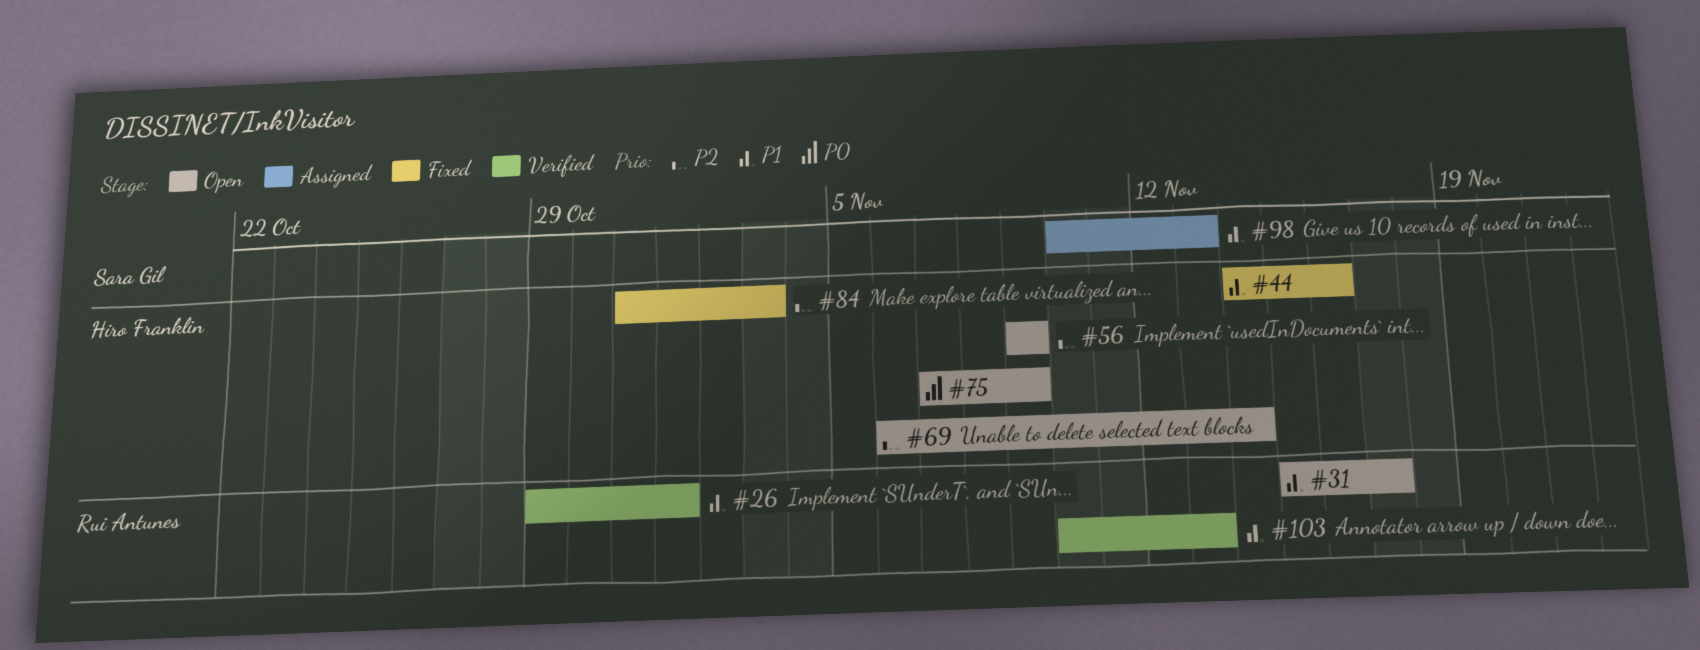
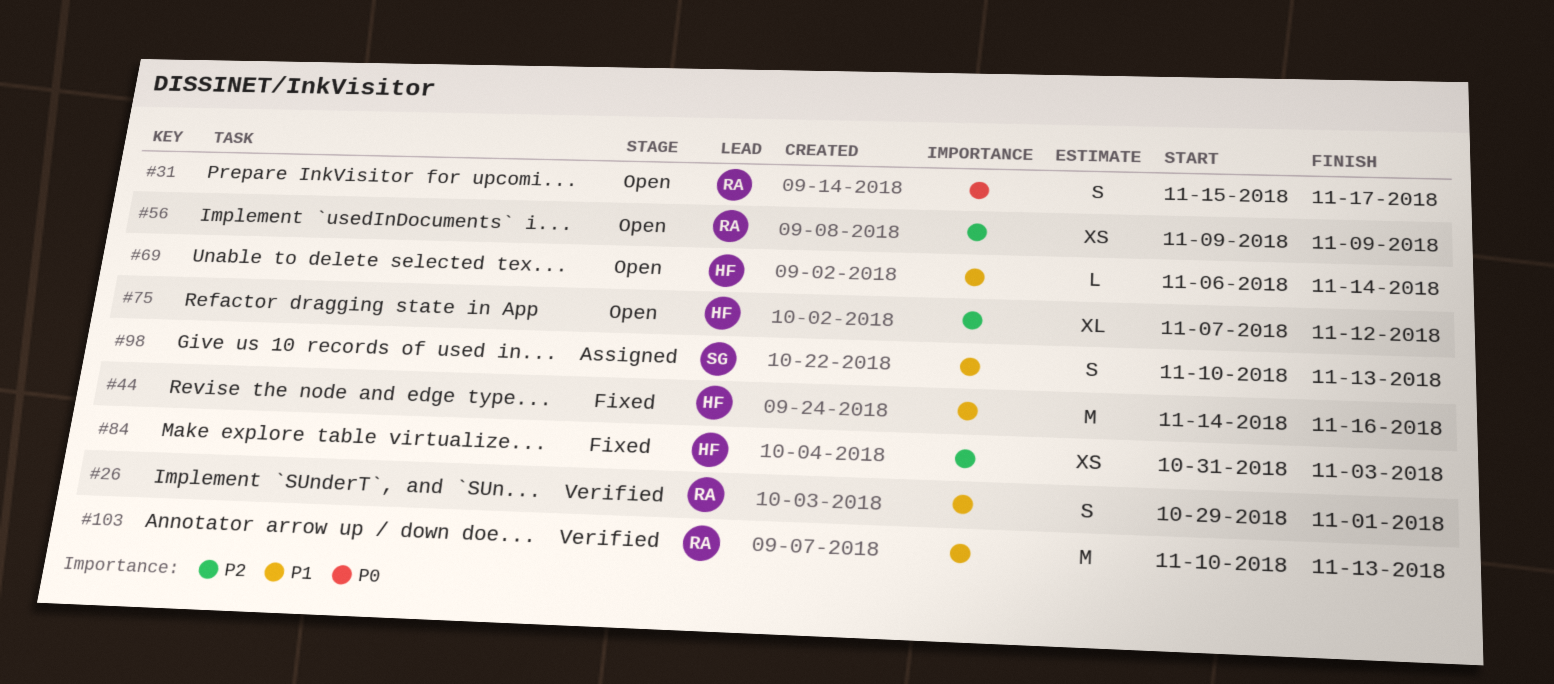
#31, priority: P1 -> P0
#56, owner: Hiro Franklin -> Rui Antunes
#69, priority: P2 -> P1
#75, priority: P0 -> P2
#75, due: Nov 9 -> Nov 12

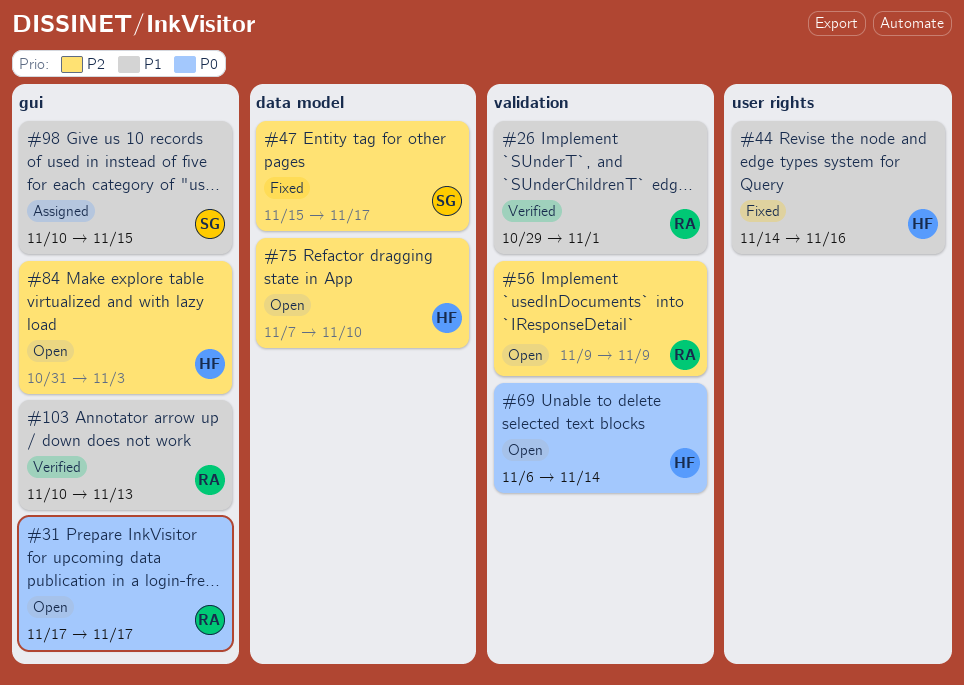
#31, start: Nov 15 -> Nov 17
#47: none -> present
#69, priority: P1 -> P0
#75, due: Nov 12 -> Nov 10
#84, status: Fixed -> Open
#98, due: Nov 13 -> Nov 15

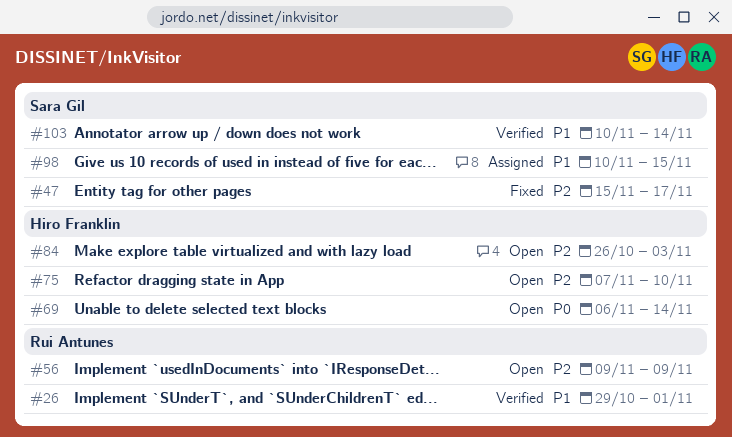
#31: present -> none
#44: present -> none
#84, start: Oct 31 -> Oct 26
#103, owner: Rui Antunes -> Sara Gil
#103, due: Nov 13 -> Nov 14

